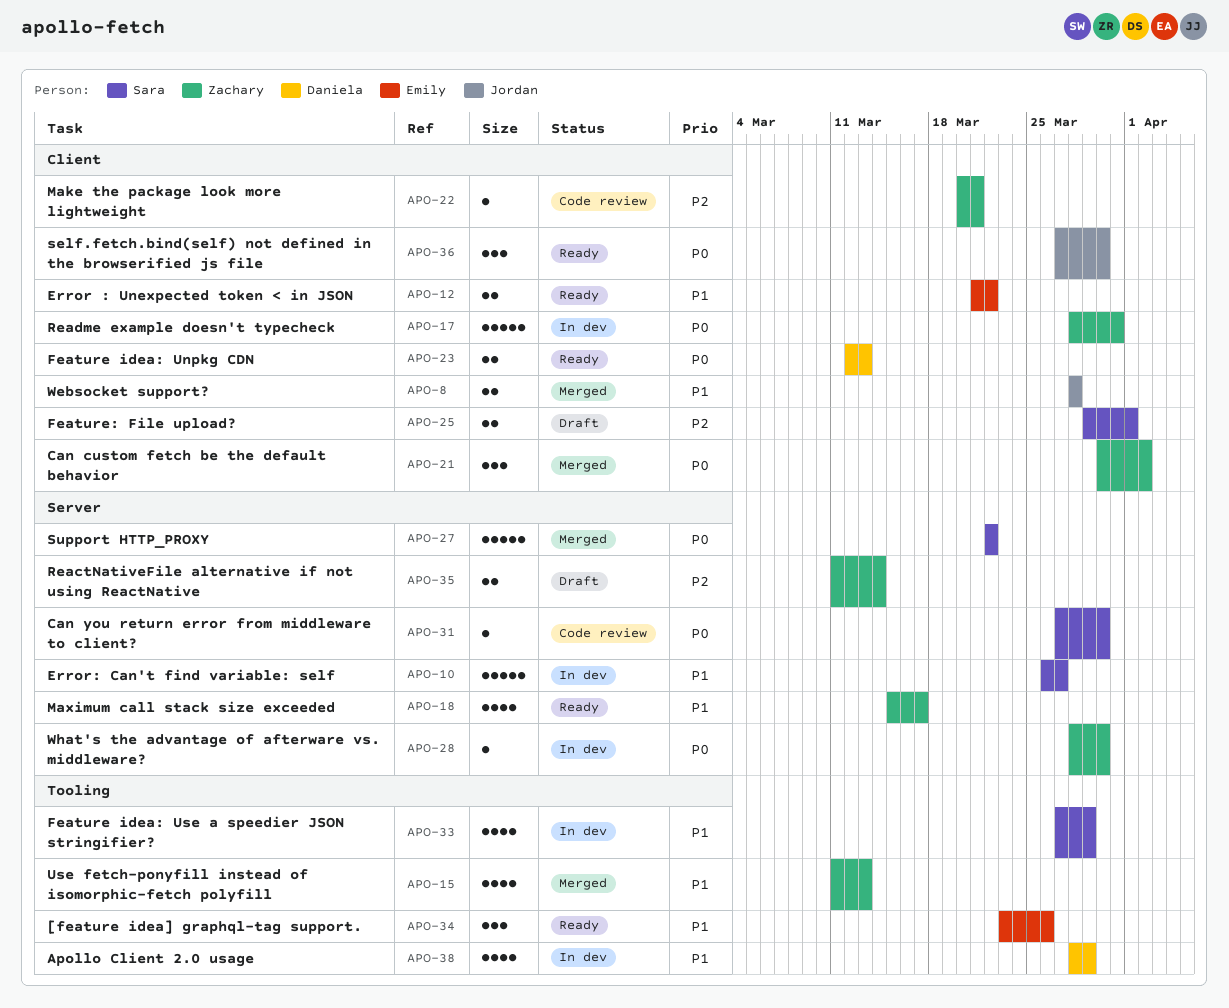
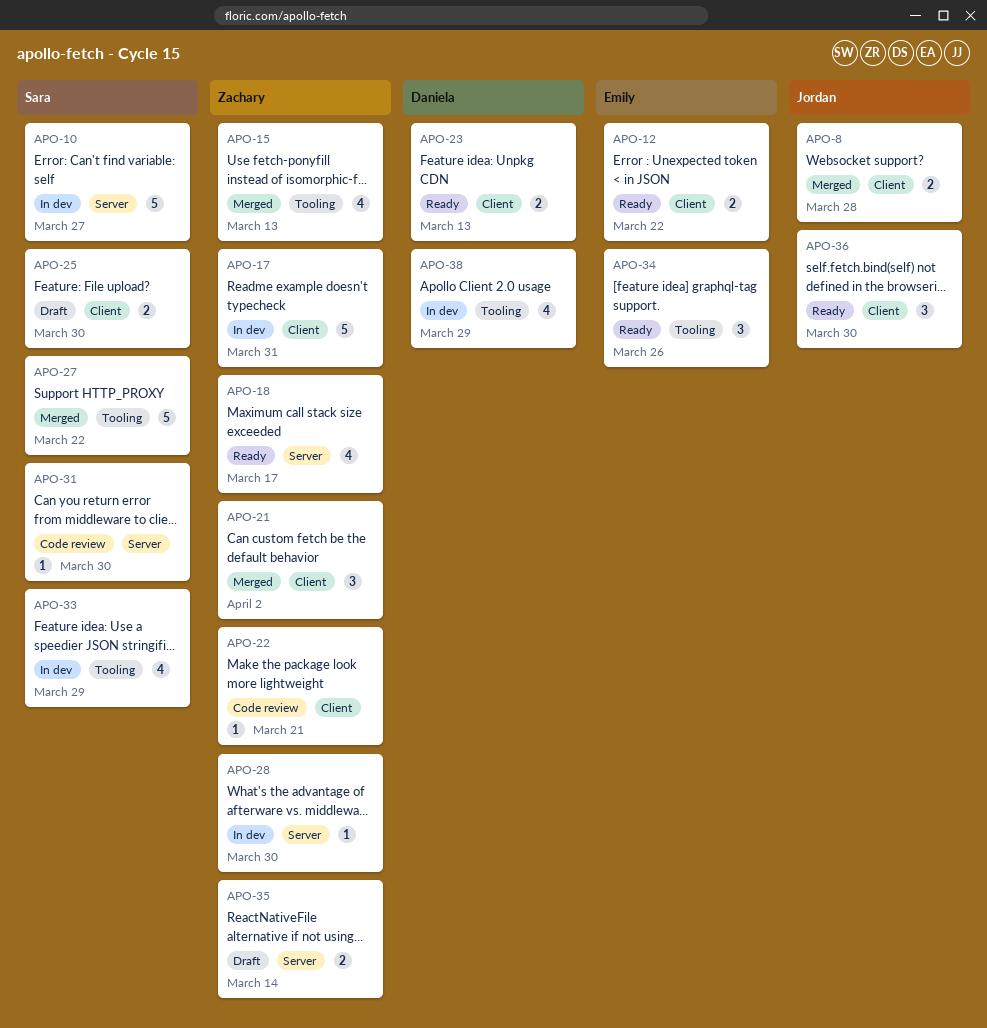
APO-25, due: Apr 1 -> Mar 30
APO-27, label: Server -> Tooling

